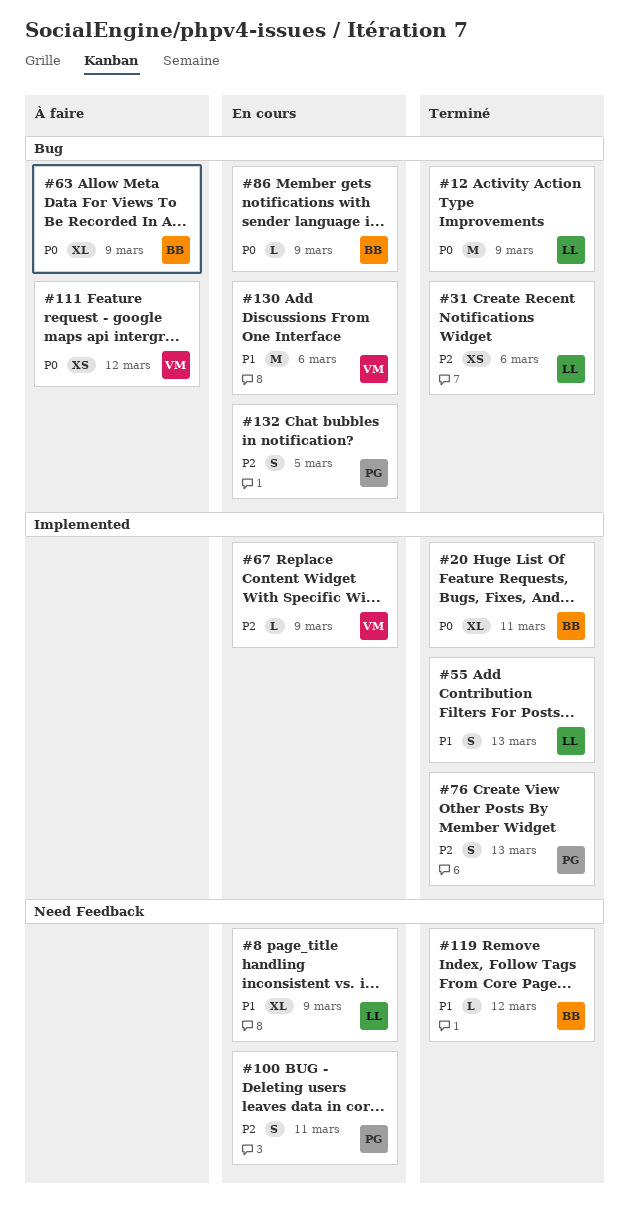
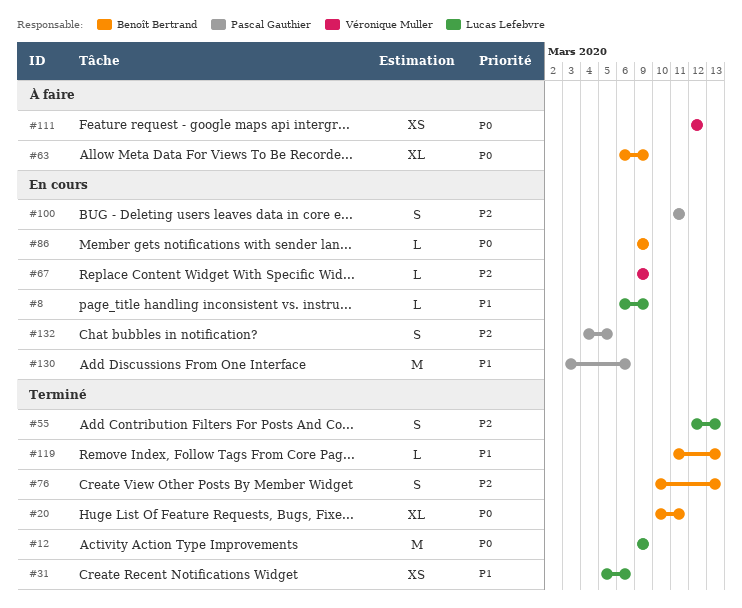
#8, estimate: XL -> L
#31, priority: P2 -> P1
#55, priority: P1 -> P2
#76, owner: Pascal Gauthier -> Benoît Bertrand
#119, due: Mar 12 -> Mar 13
#130, owner: Véronique Muller -> Pascal Gauthier

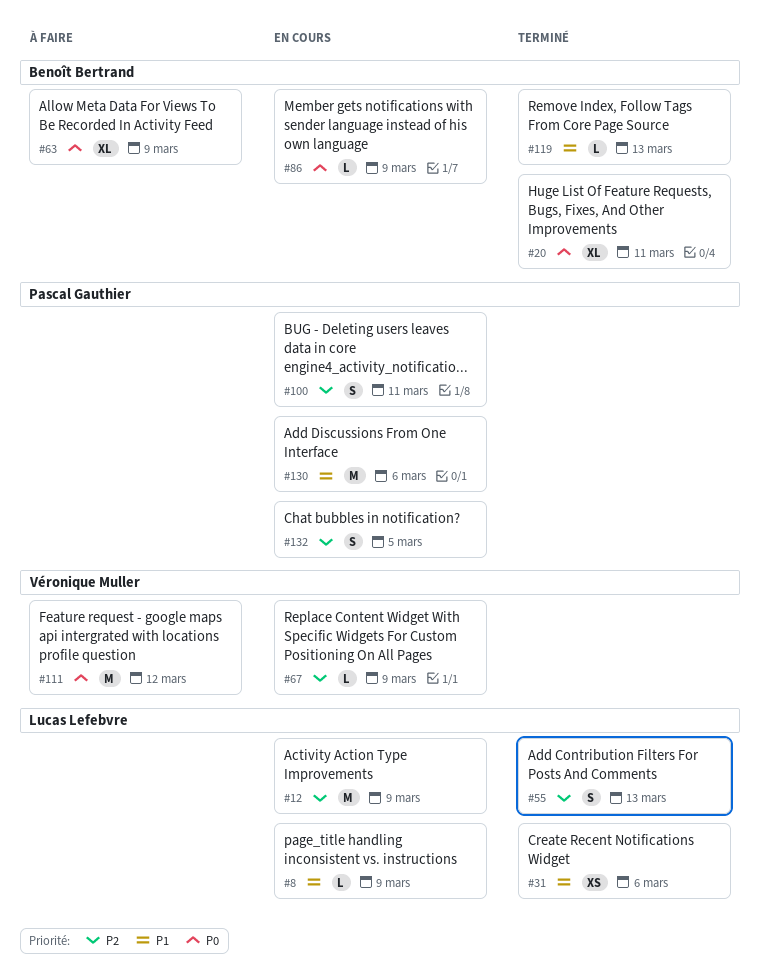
#12, status: Terminé -> En cours
#12, priority: P0 -> P2
#76: present -> none
#111, estimate: XS -> M

